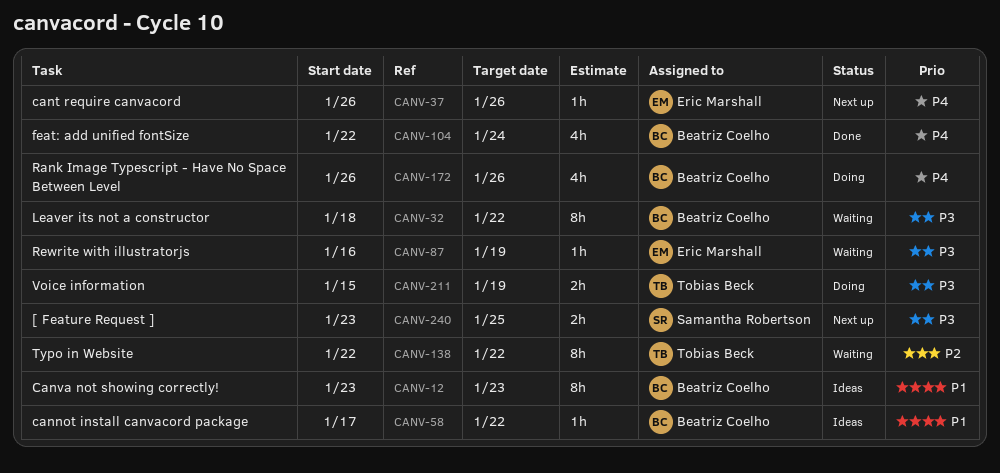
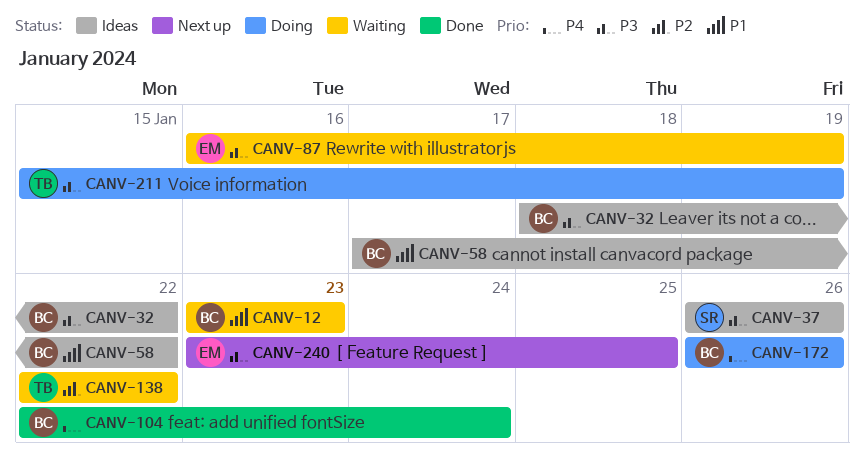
CANV-12, status: Ideas -> Waiting
CANV-32, status: Waiting -> Ideas
CANV-37, status: Next up -> Ideas
CANV-37, owner: Eric Marshall -> Samantha Robertson
CANV-37, priority: P4 -> P3
CANV-240, owner: Samantha Robertson -> Eric Marshall

